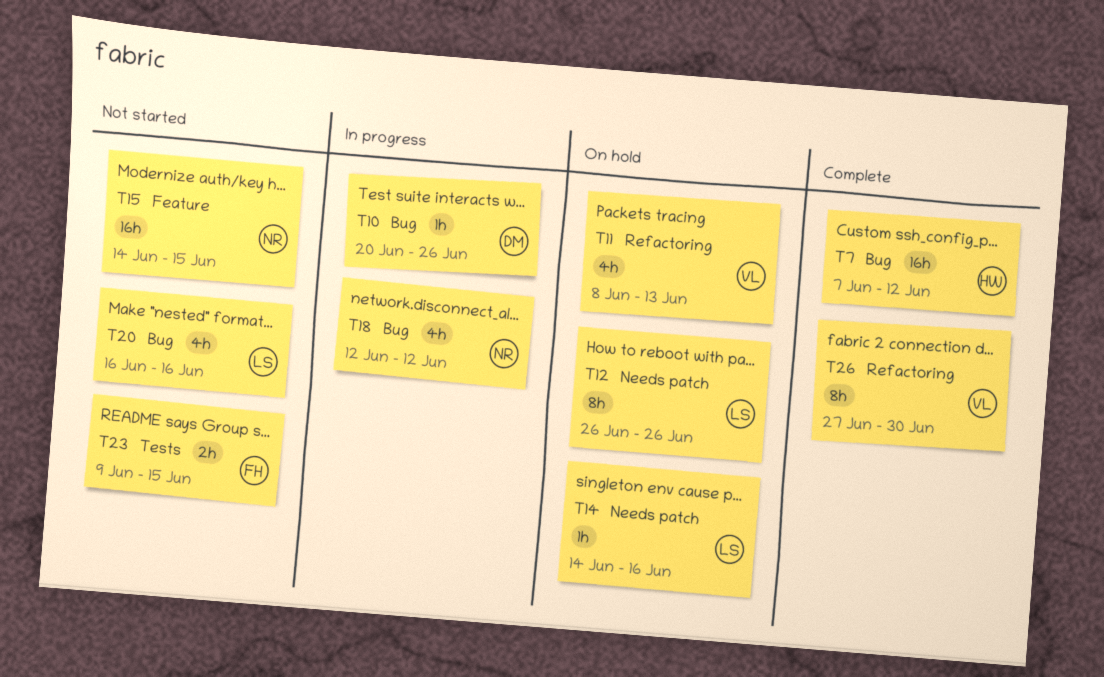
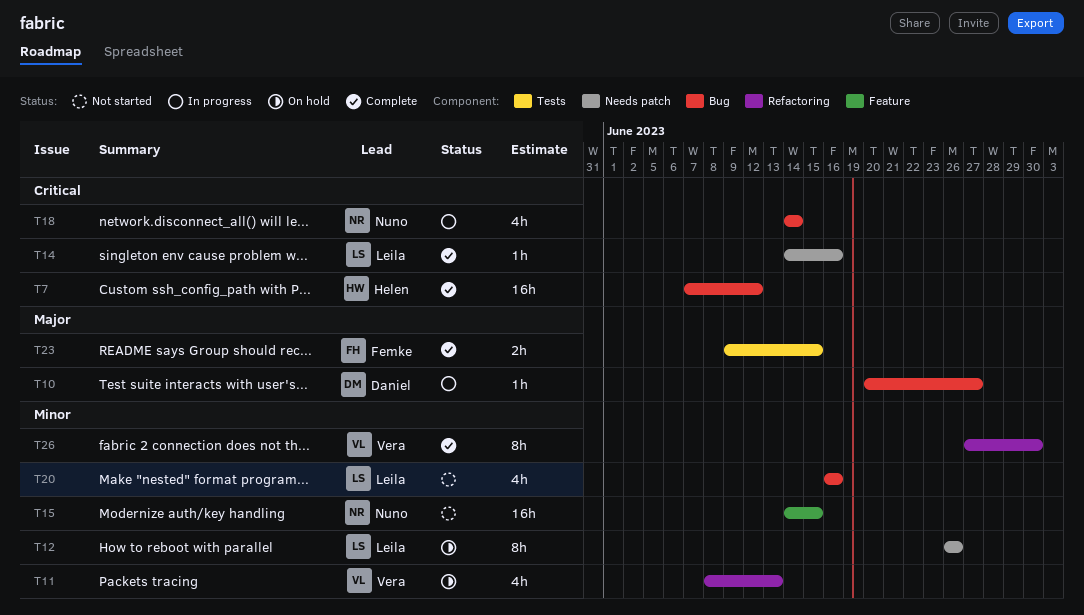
T10, due: Jun 26 -> Jun 27
T14, status: On hold -> Complete
T18, start: Jun 12 -> Jun 14
T18, due: Jun 12 -> Jun 14
T23, status: Not started -> Complete

